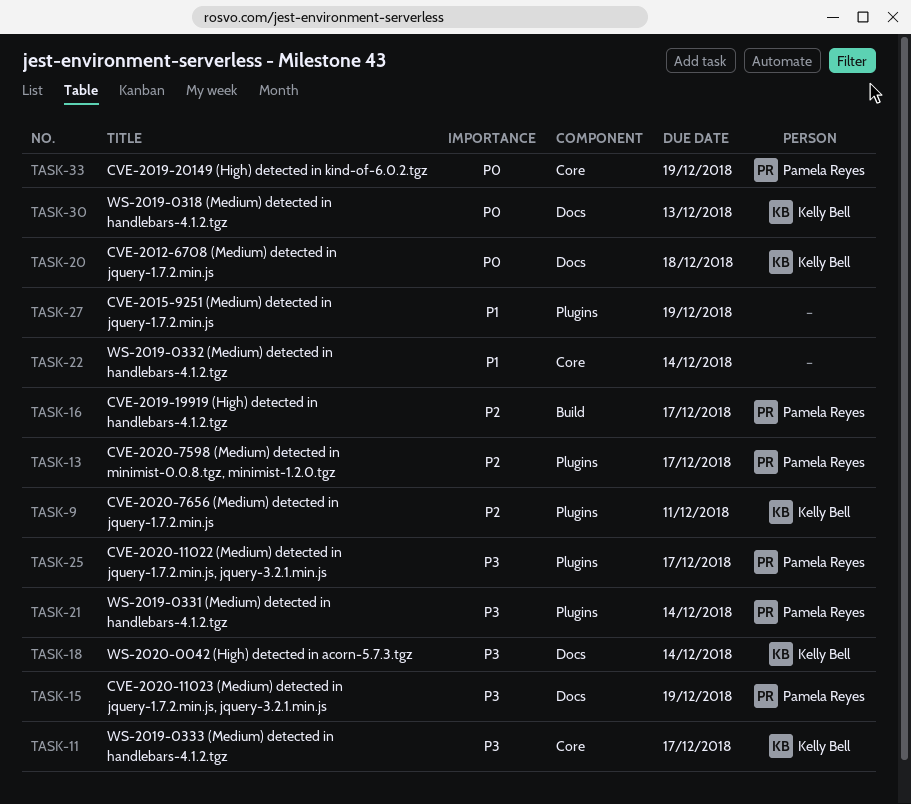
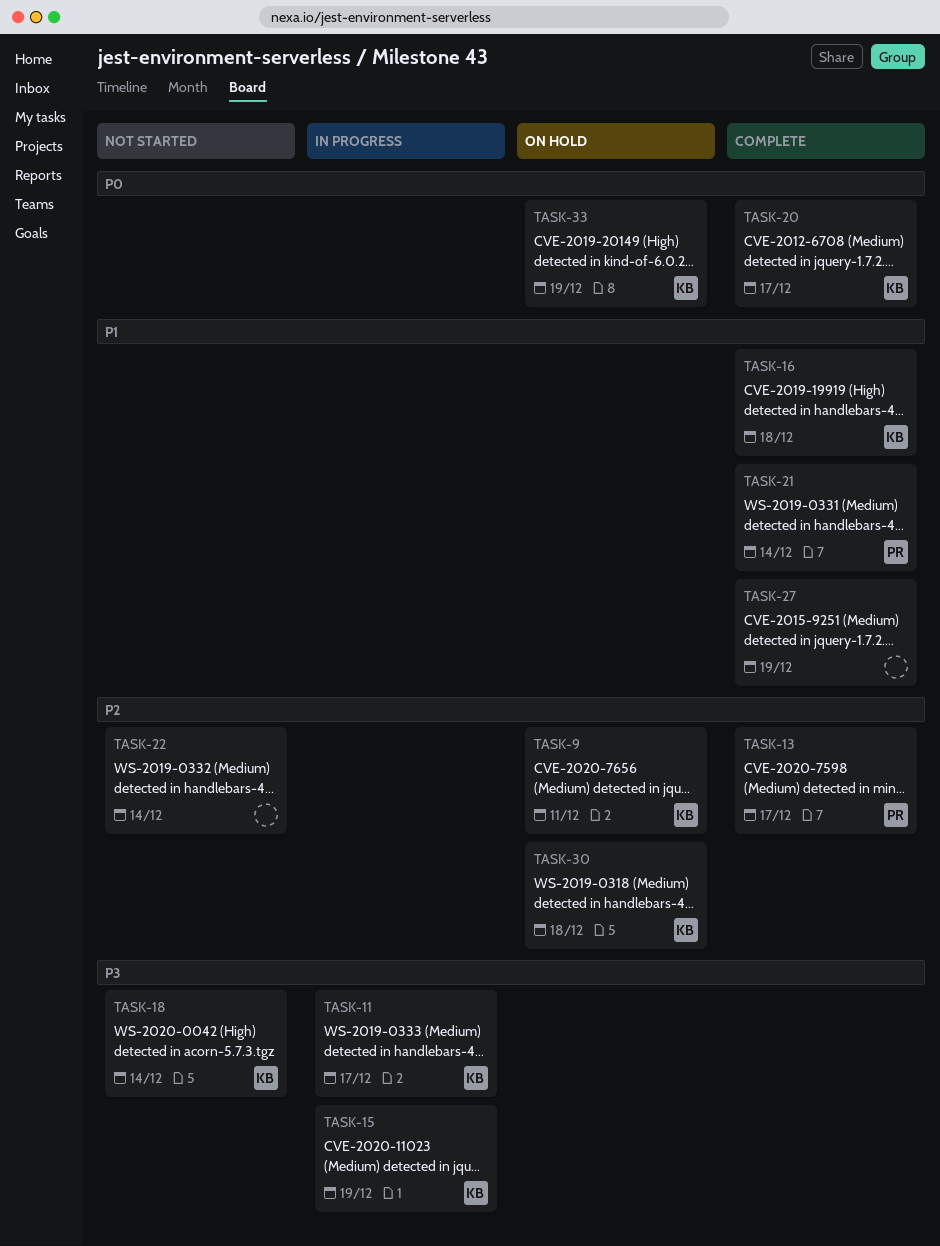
TASK-15, owner: Pamela Reyes -> Kelly Bell
TASK-16, owner: Pamela Reyes -> Kelly Bell
TASK-16, priority: P2 -> P1
TASK-16, due: Dec 17 -> Dec 18
TASK-20, due: Dec 18 -> Dec 17
TASK-21, priority: P3 -> P1
TASK-22, priority: P1 -> P2
TASK-25: present -> none
TASK-30, priority: P0 -> P2
TASK-30, due: Dec 13 -> Dec 18
TASK-33, owner: Pamela Reyes -> Kelly Bell

